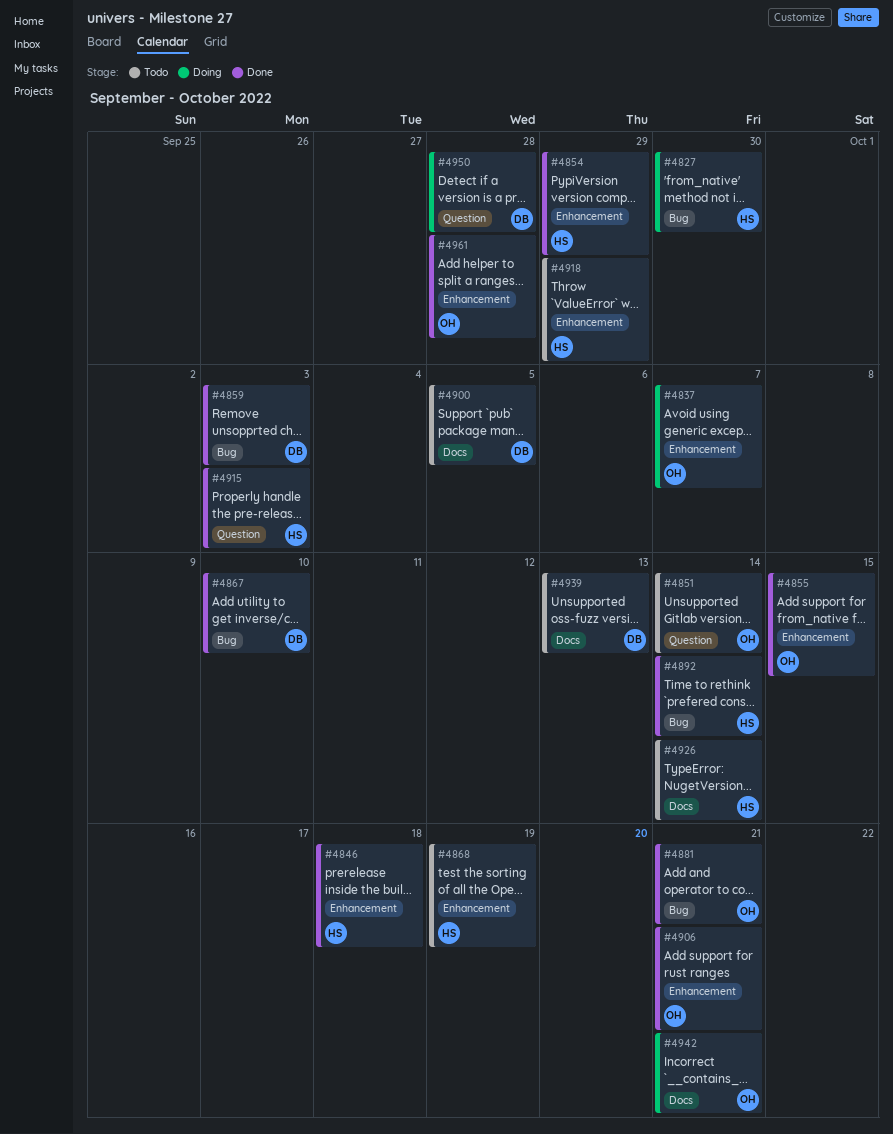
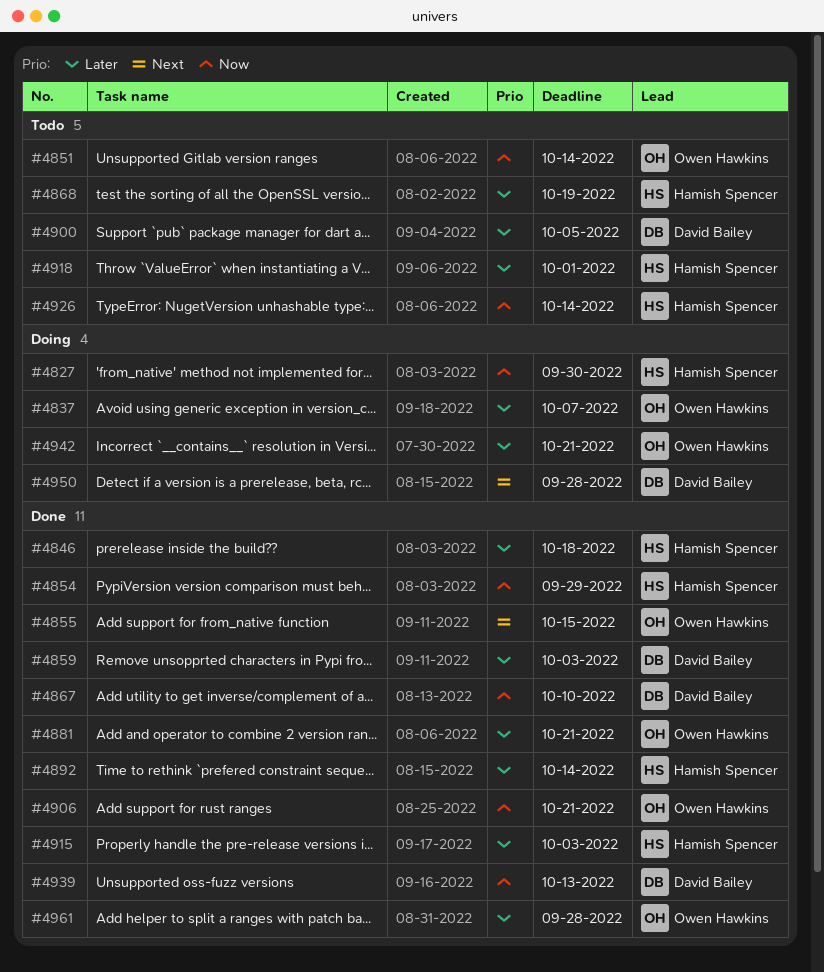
#4918, due: Sep 29 -> Oct 1
#4939, status: Todo -> Done

